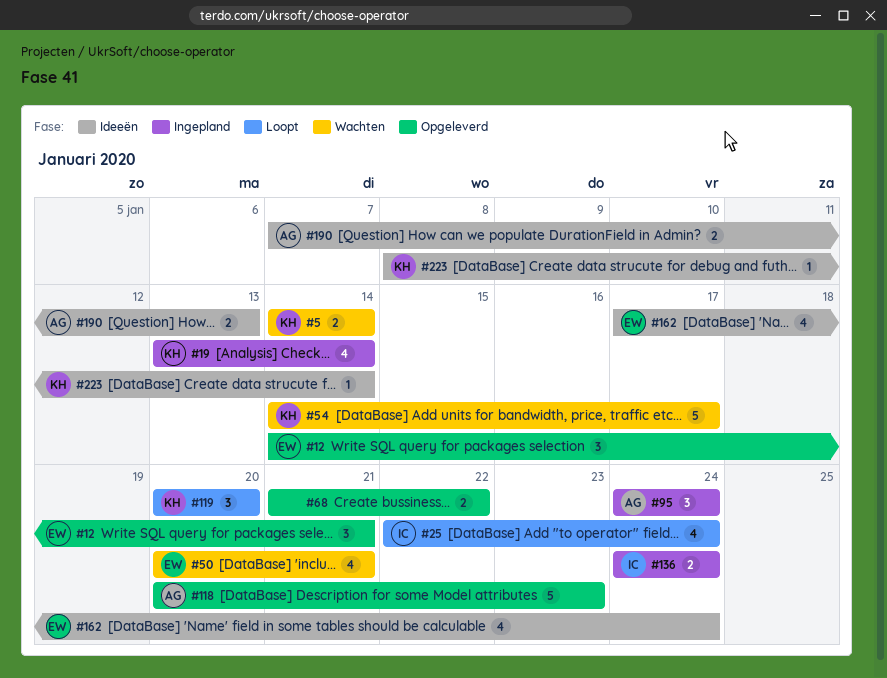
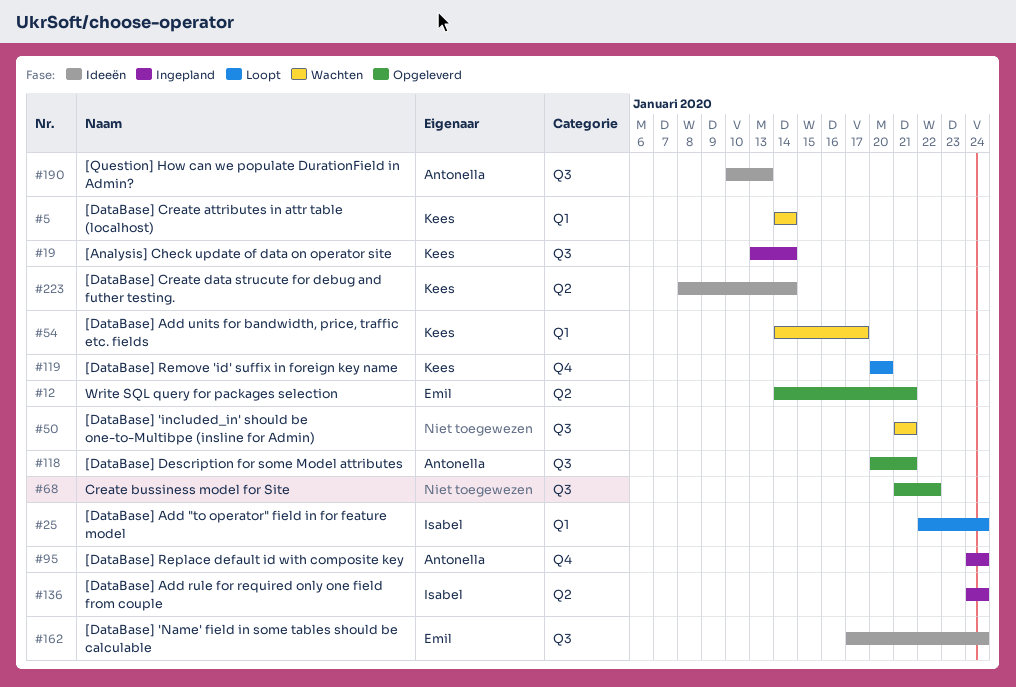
#50, owner: Emil -> none
#50, start: Jan 20 -> Jan 21
#118, due: Jan 23 -> Jan 21
#190, start: Jan 7 -> Jan 10

